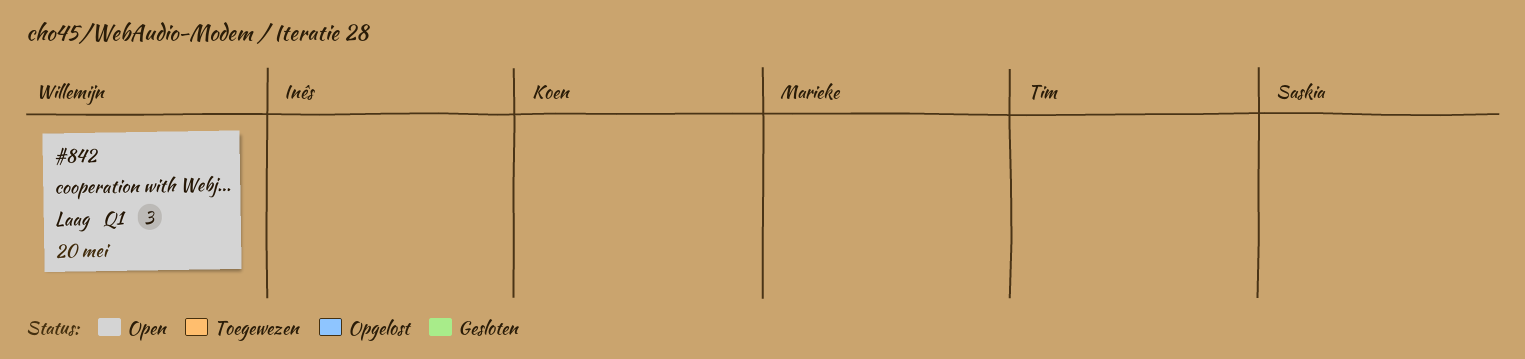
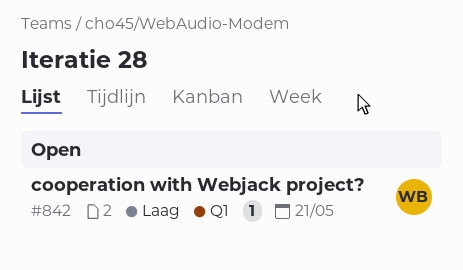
#842, estimate: 3 -> 1
#842, due: May 20 -> May 21

